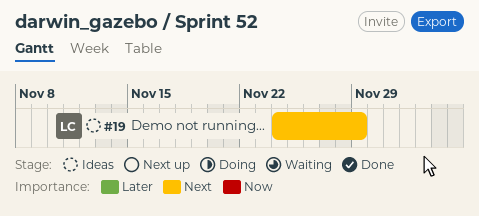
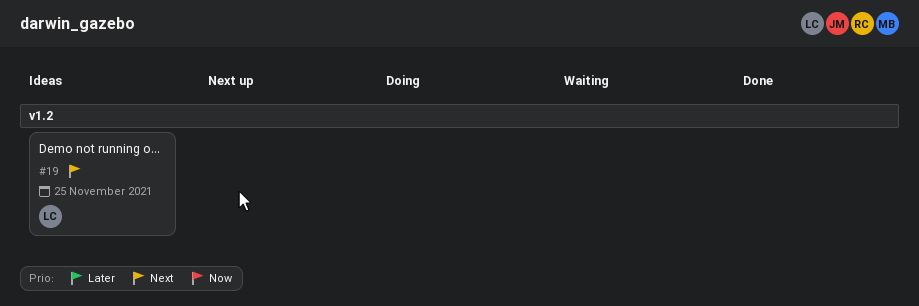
#19, due: Nov 29 -> Nov 25

